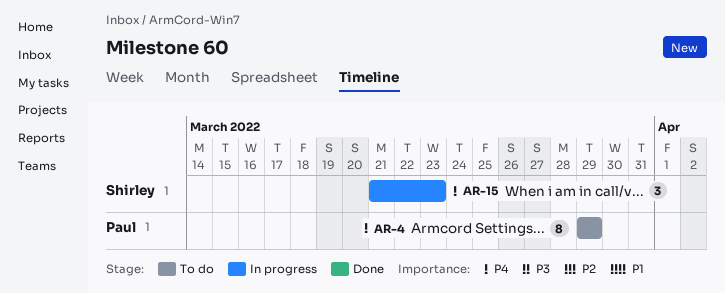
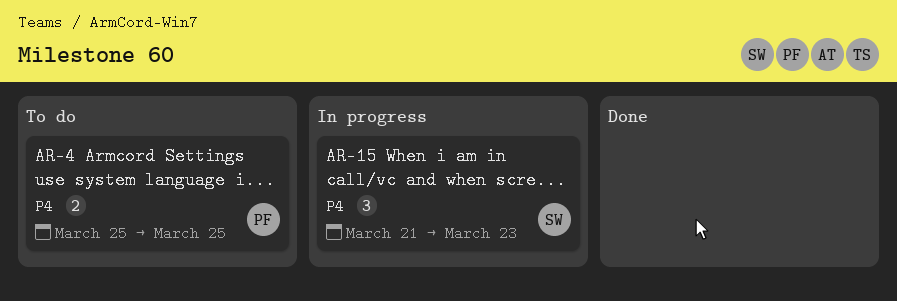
AR-4, estimate: 8 -> 2
AR-4, start: Mar 29 -> Mar 25
AR-4, due: Mar 29 -> Mar 25

